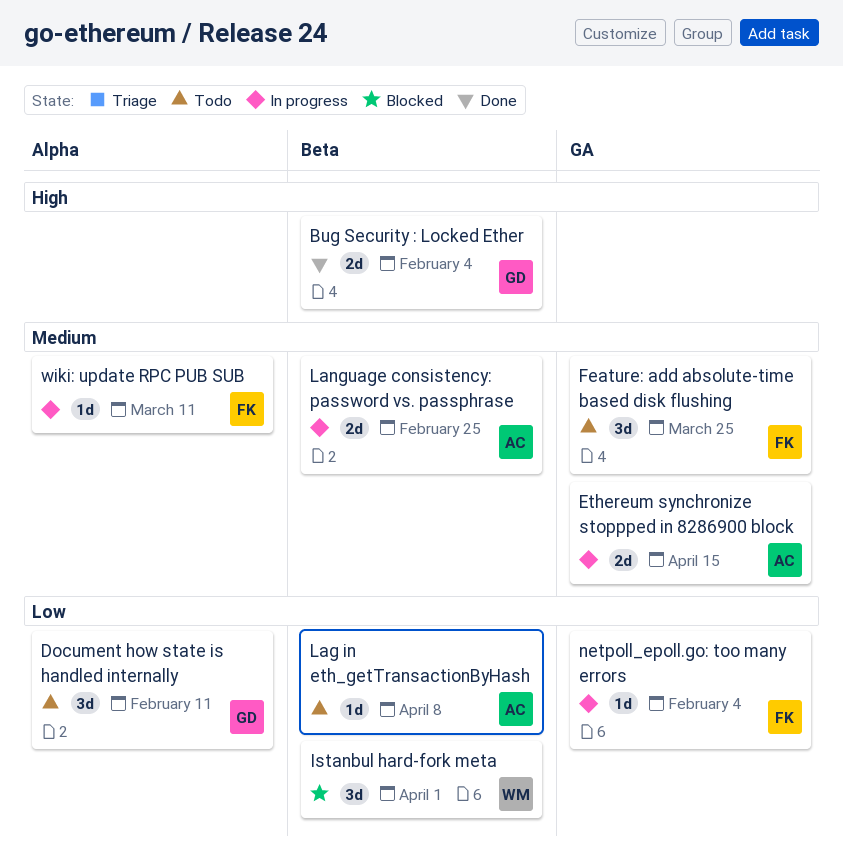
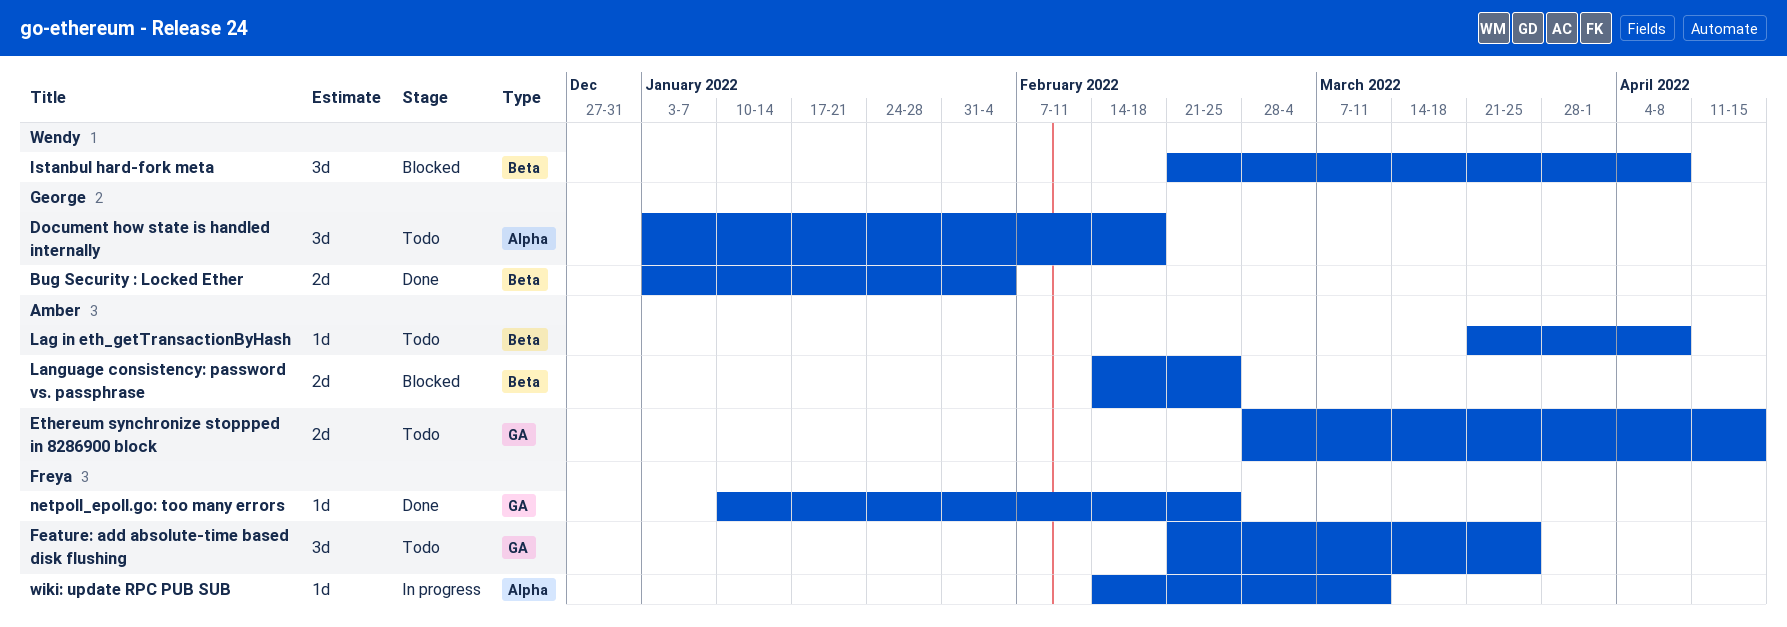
Document how state is handled internally, due: Feb 11 -> Feb 18
Ethereum synchronize stoppped in 8286900 block, status: In progress -> Todo
Istanbul hard-fork meta, due: Apr 1 -> Apr 8
Language consistency: password vs. passphrase, status: In progress -> Blocked
netpoll_epoll.go: too many errors, status: In progress -> Done
netpoll_epoll.go: too many errors, due: Feb 4 -> Feb 25

